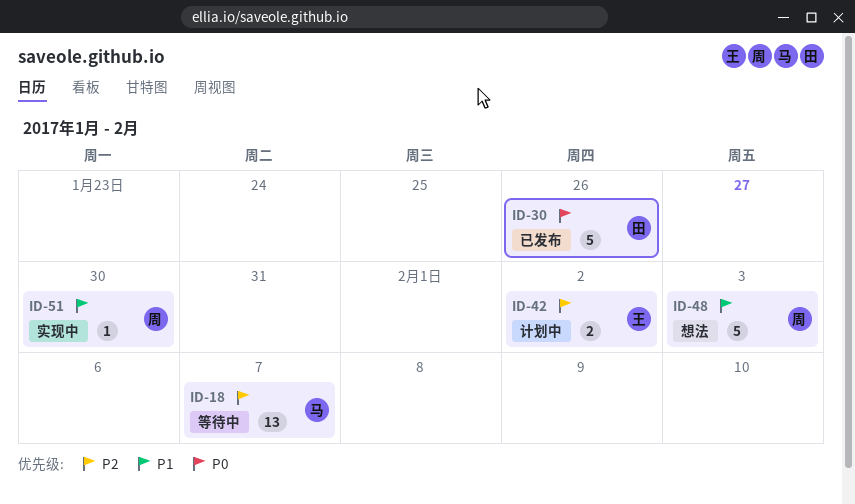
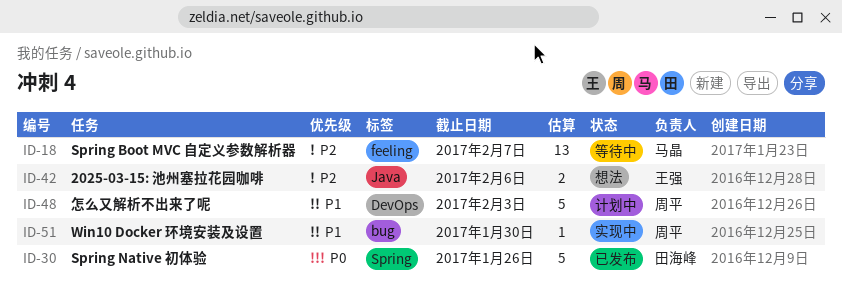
ID-42, status: 计划中 -> 想法
ID-42, due: Feb 2 -> Feb 6
ID-48, status: 想法 -> 计划中

